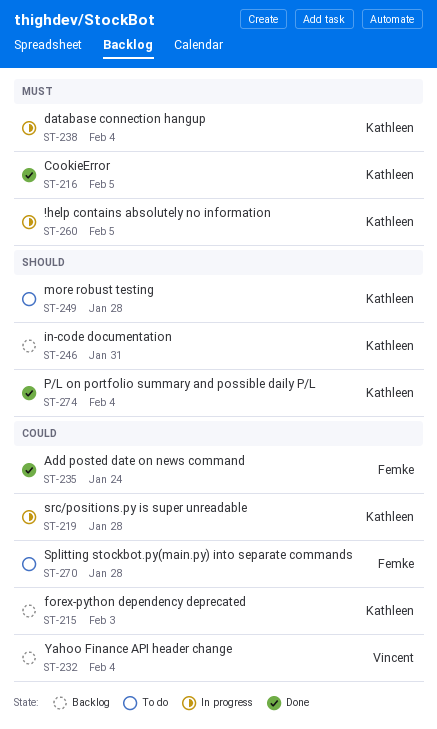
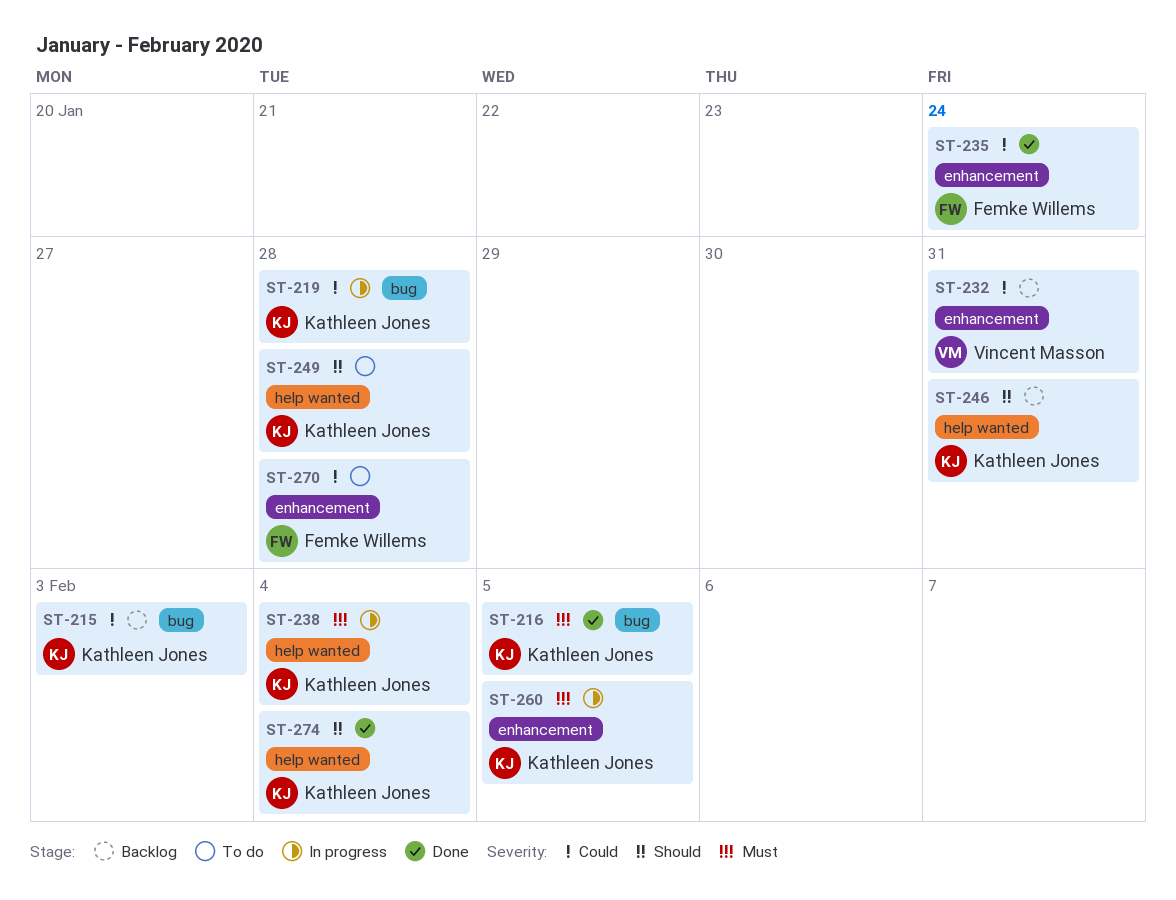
ST-232, due: Feb 4 -> Jan 31

